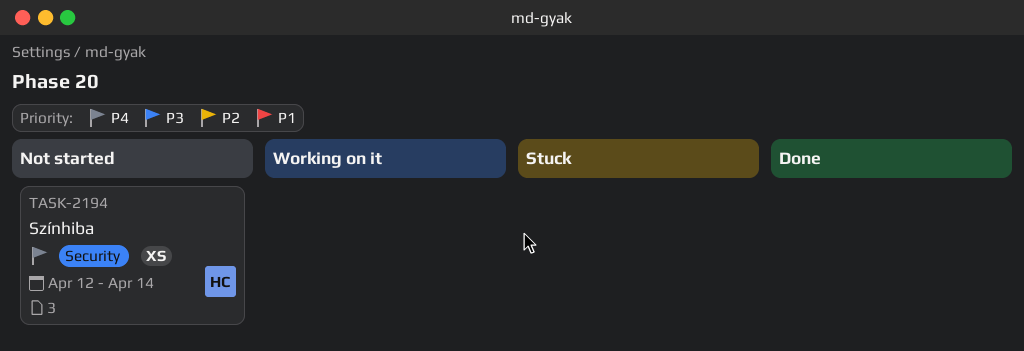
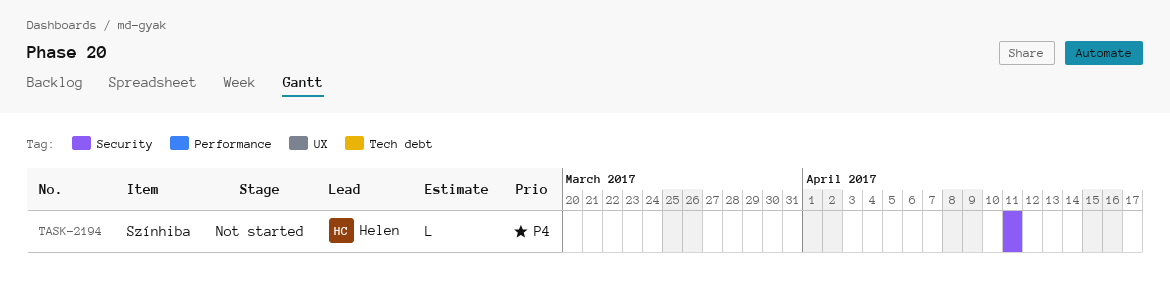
TASK-2194, estimate: XS -> L
TASK-2194, start: Apr 12 -> Apr 11
TASK-2194, due: Apr 14 -> Apr 11

